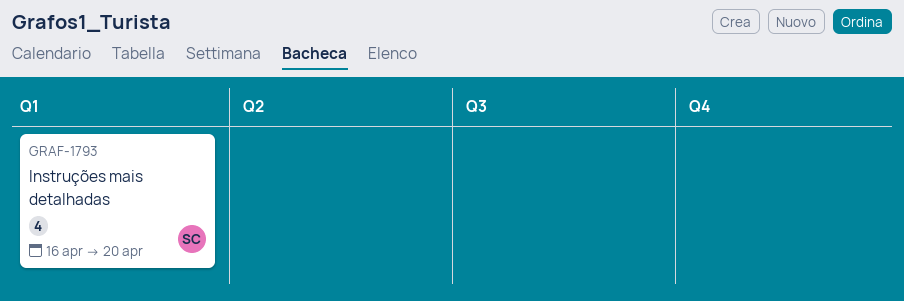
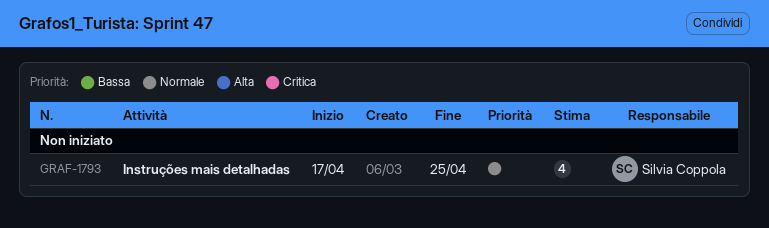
GRAF-1793, start: Apr 16 -> Apr 17
GRAF-1793, due: Apr 20 -> Apr 25

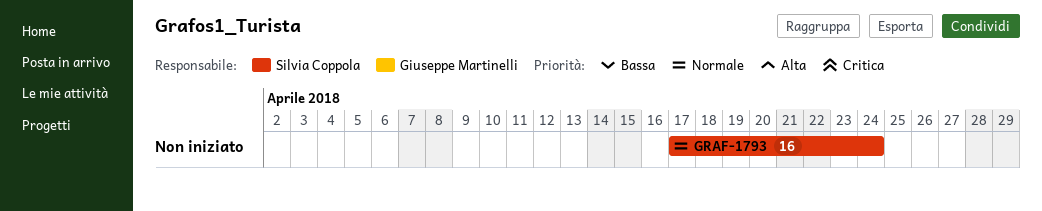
GRAF-1793, estimate: 4 -> 16
GRAF-1793, due: Apr 25 -> Apr 24

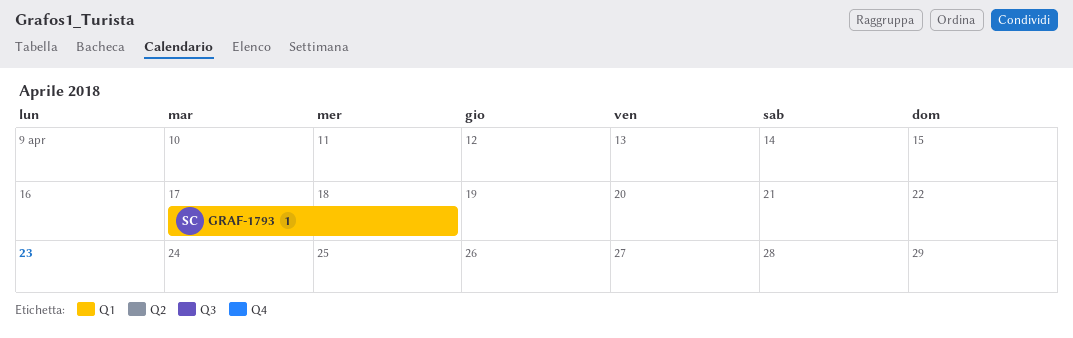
GRAF-1793, estimate: 16 -> 1
GRAF-1793, due: Apr 24 -> Apr 18

